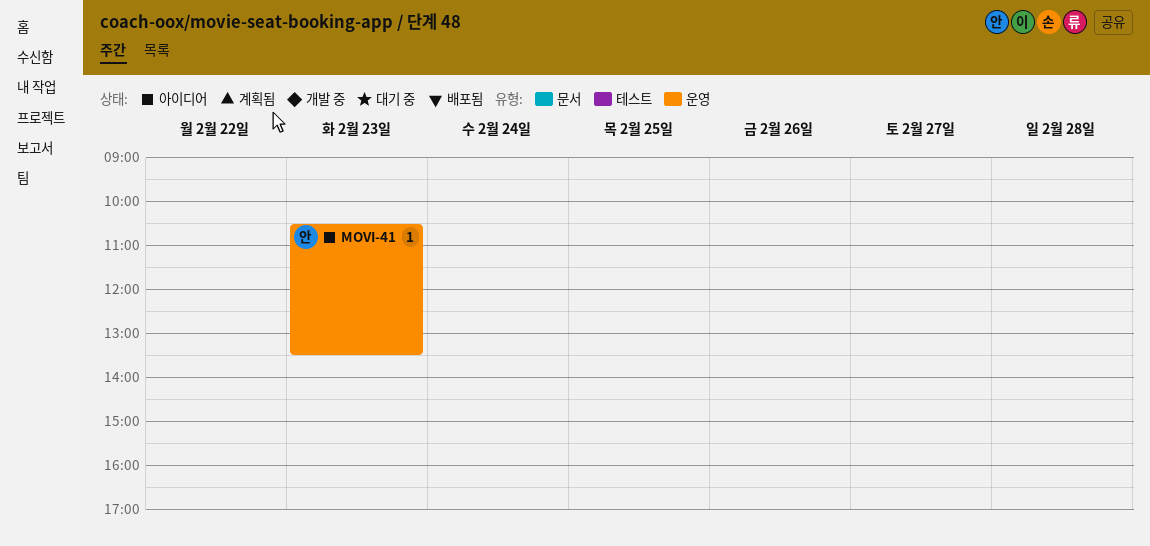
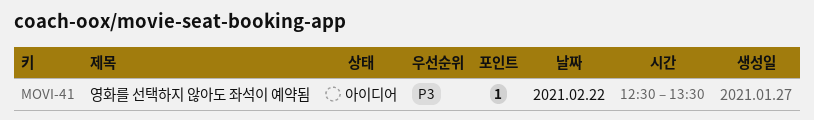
MOVI-41, day: Feb 23 -> Feb 22
MOVI-41, begins: 10:30 -> 12:30

